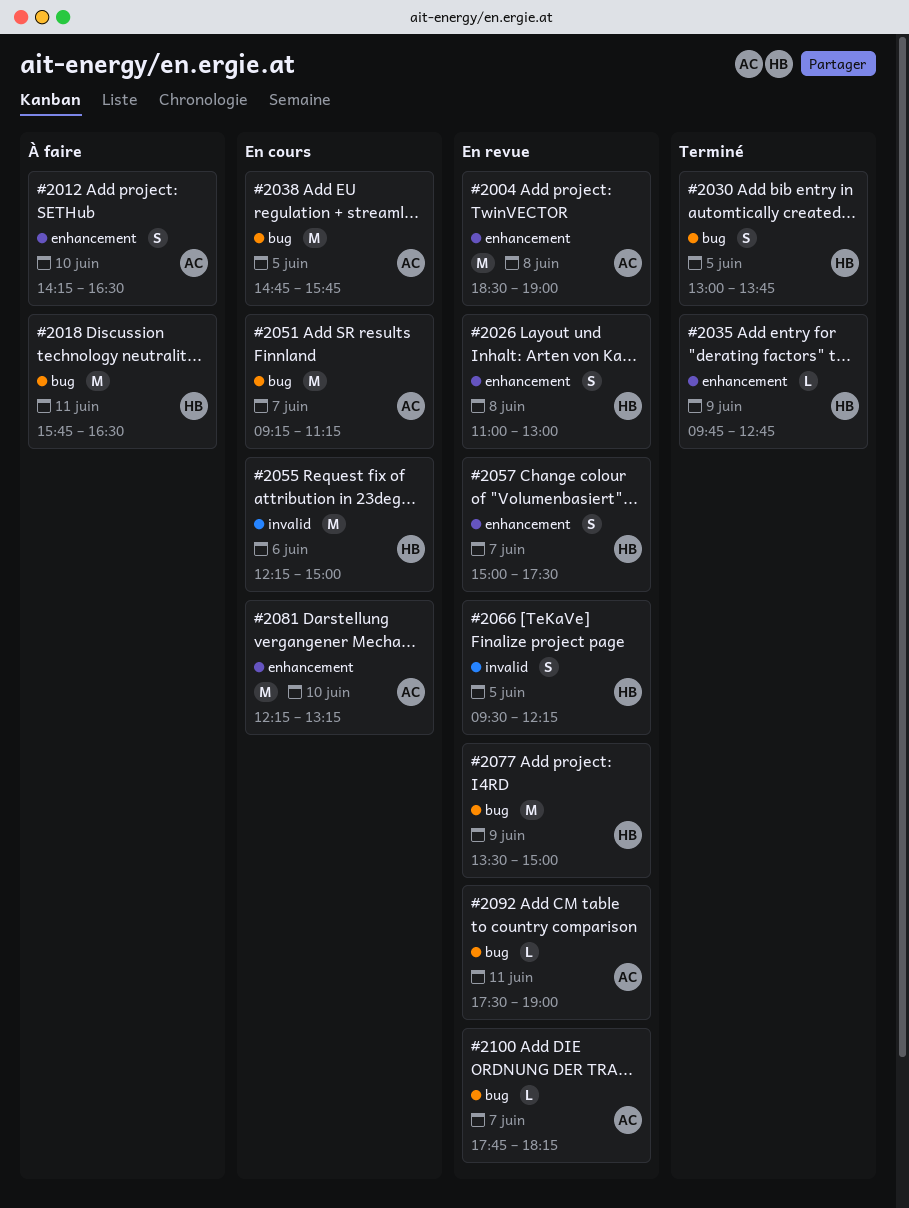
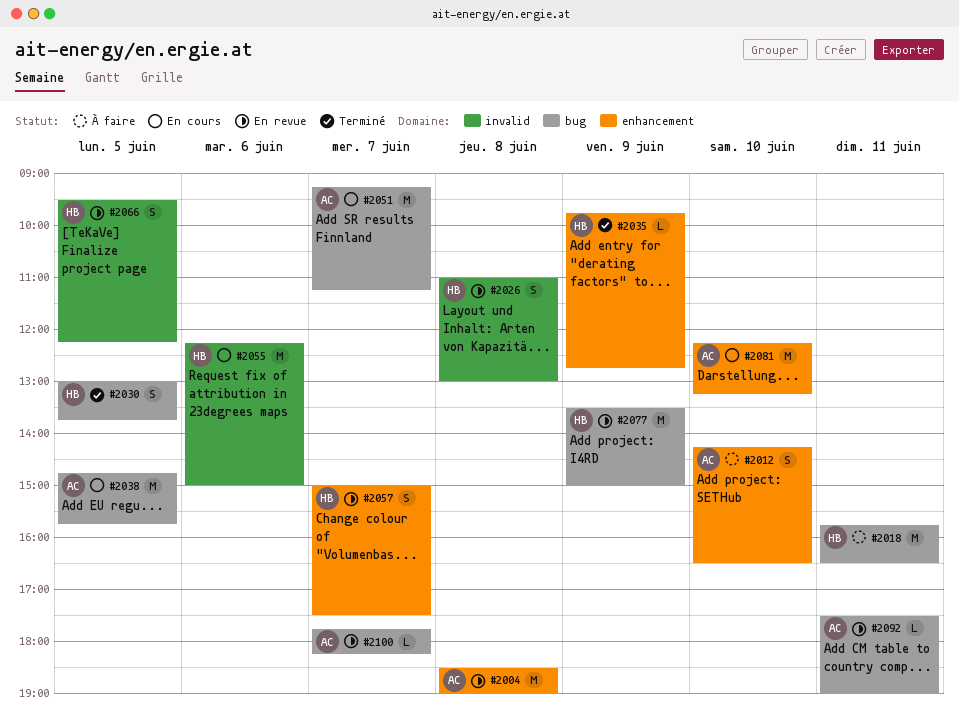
#2026, label: enhancement -> invalid

